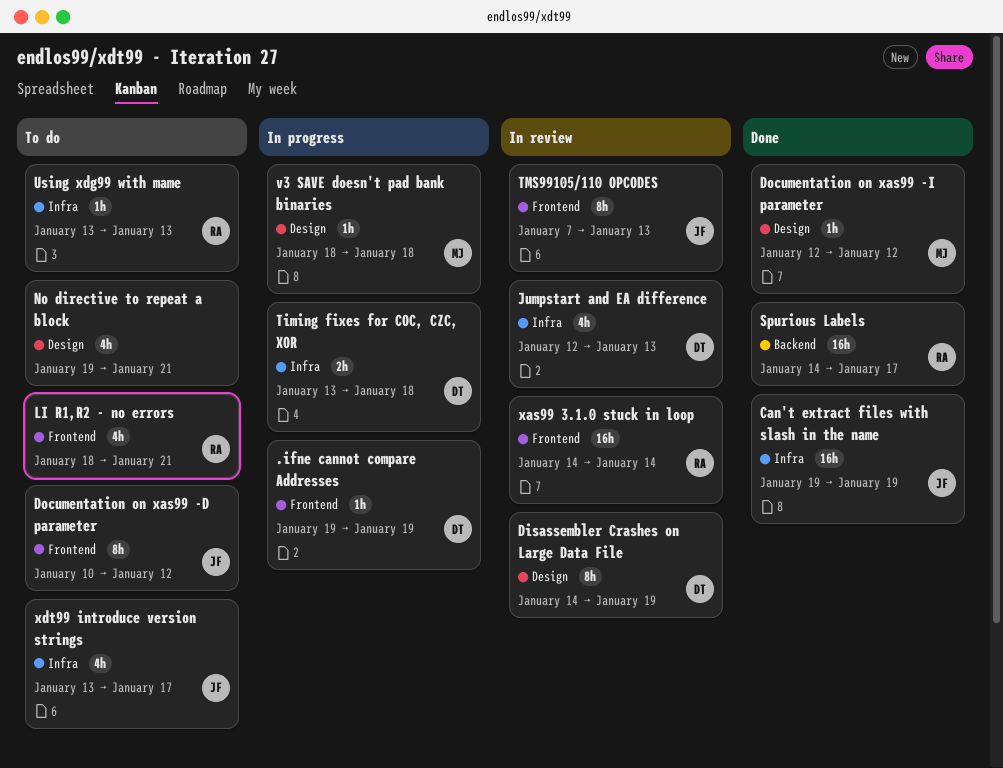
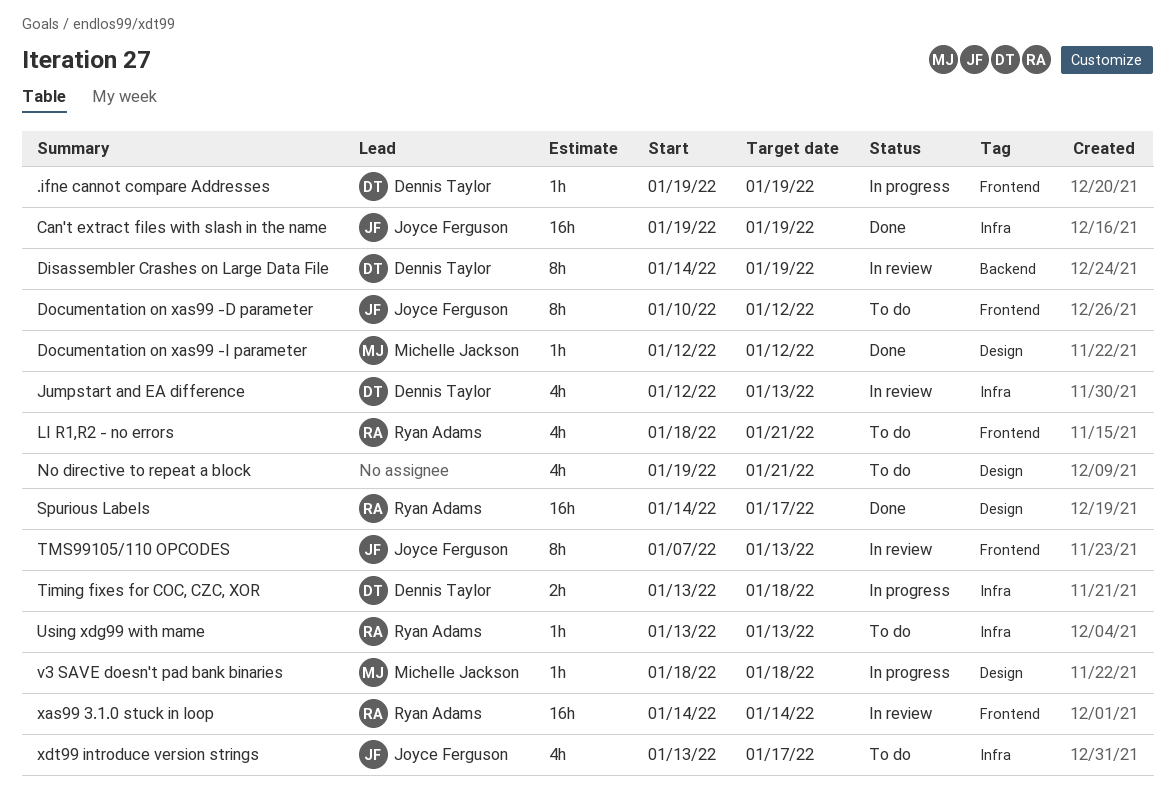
Disassembler Crashes on Large Data File, label: Design -> Backend
Spurious Labels, label: Backend -> Design

